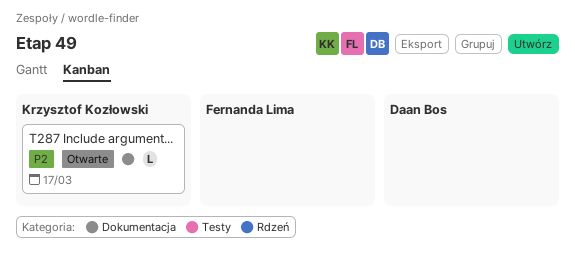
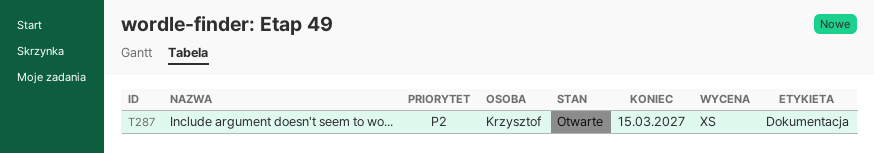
T287, estimate: L -> XS
T287, due: Mar 17 -> Mar 15

